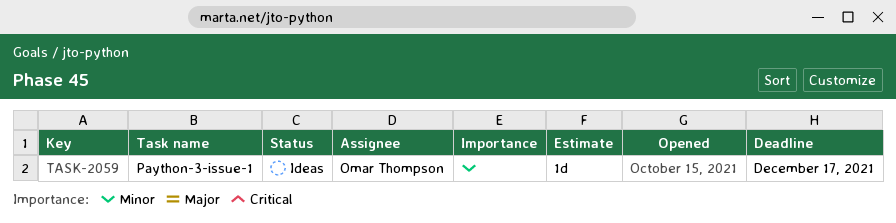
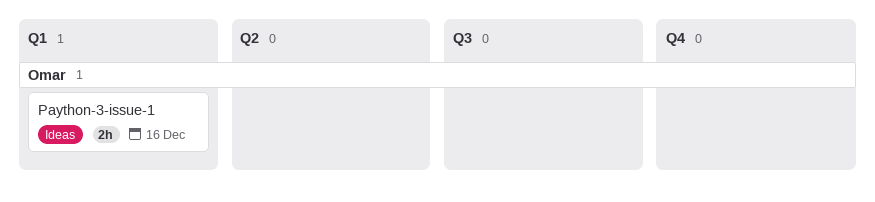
Paython-3-issue-1, estimate: 1d -> 2h
Paython-3-issue-1, due: Dec 17 -> Dec 16

